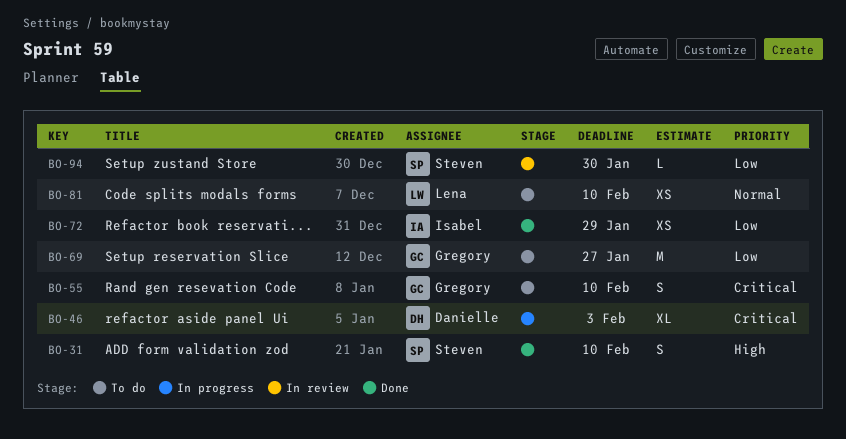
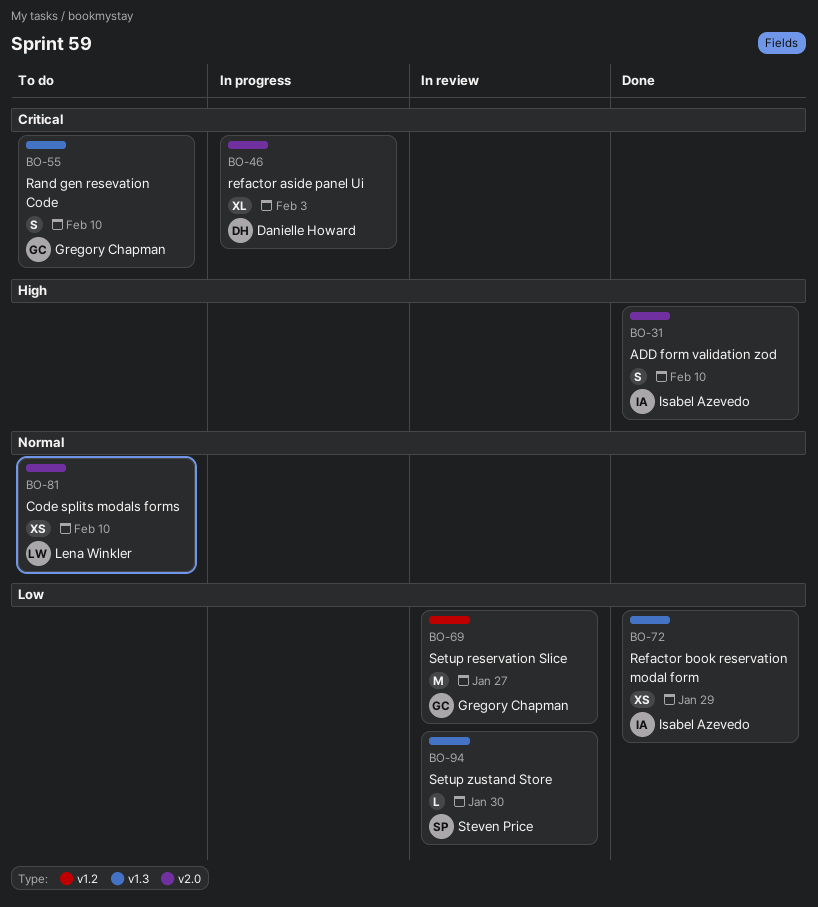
BO-31, owner: Steven Price -> Isabel Azevedo
BO-69, status: To do -> In review

